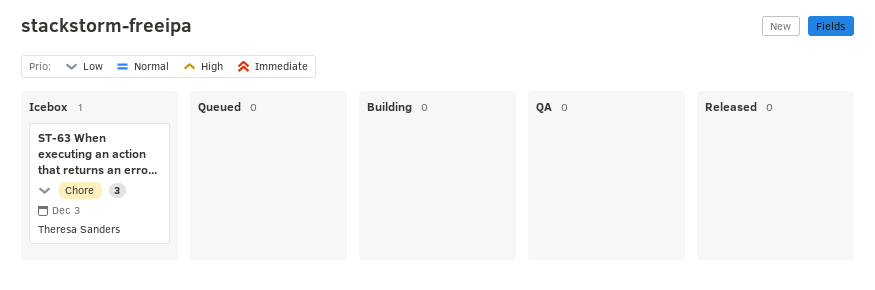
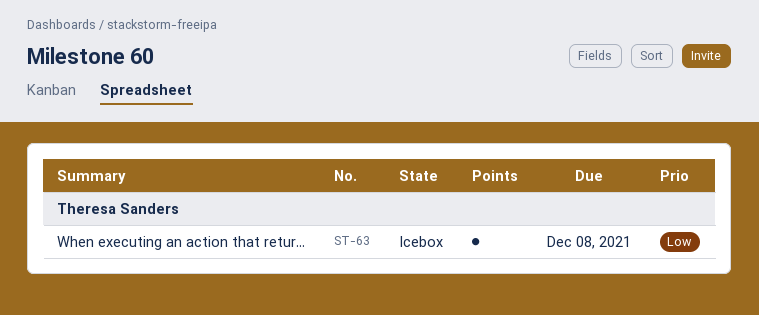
ST-63, estimate: 3 -> 1
ST-63, due: Dec 3 -> Dec 8

